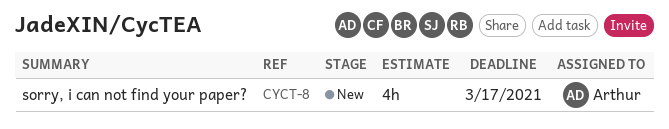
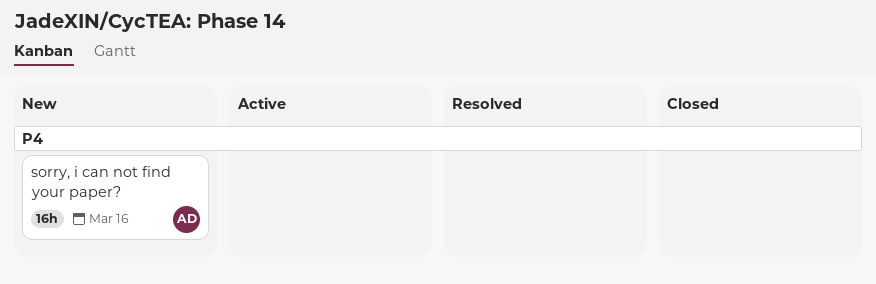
sorry, i can not find your paper?, estimate: 4h -> 16h
sorry, i can not find your paper?, due: Mar 17 -> Mar 16

